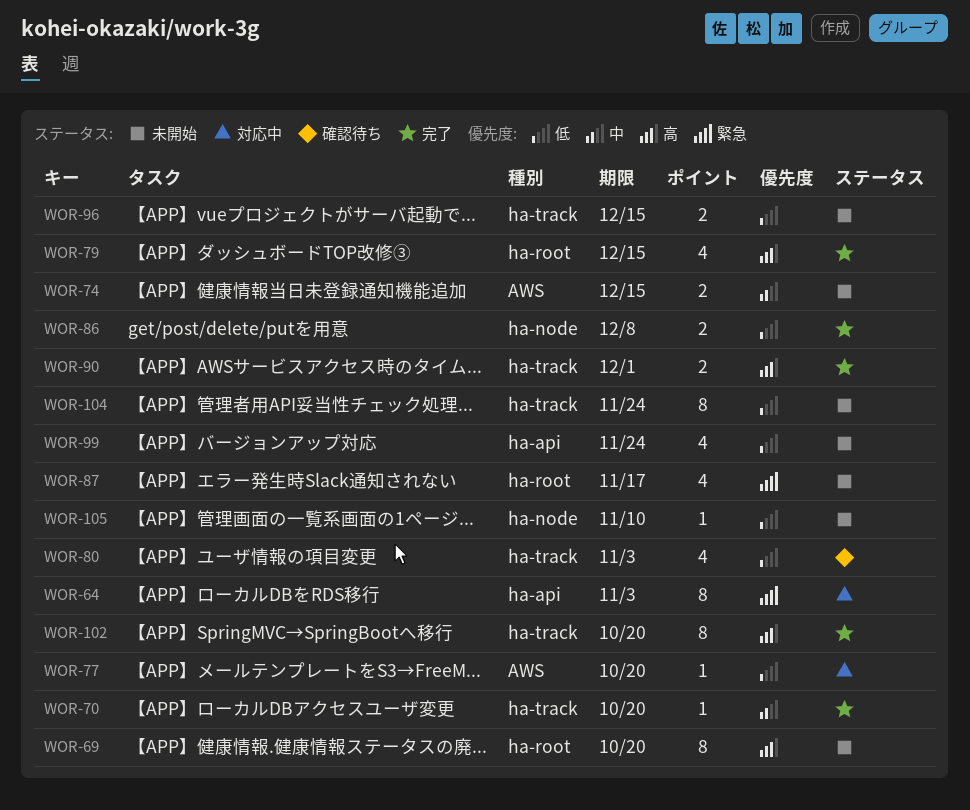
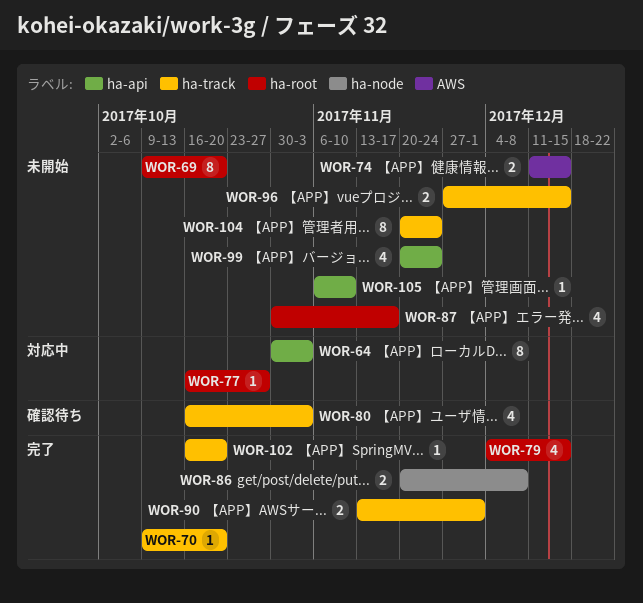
WOR-77, label: AWS -> ha-root
WOR-77, due: Oct 20 -> Oct 27
WOR-102, estimate: 8 -> 1
WOR-105, label: ha-node -> ha-api

